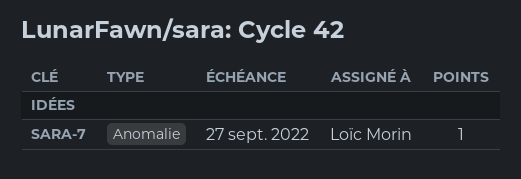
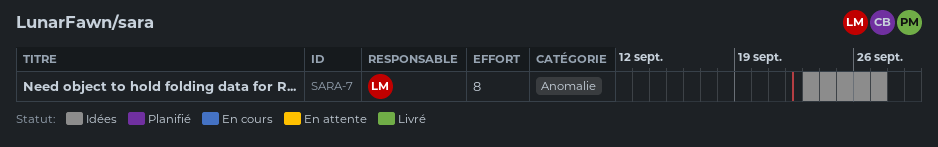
SARA-7, estimate: 1 -> 8

